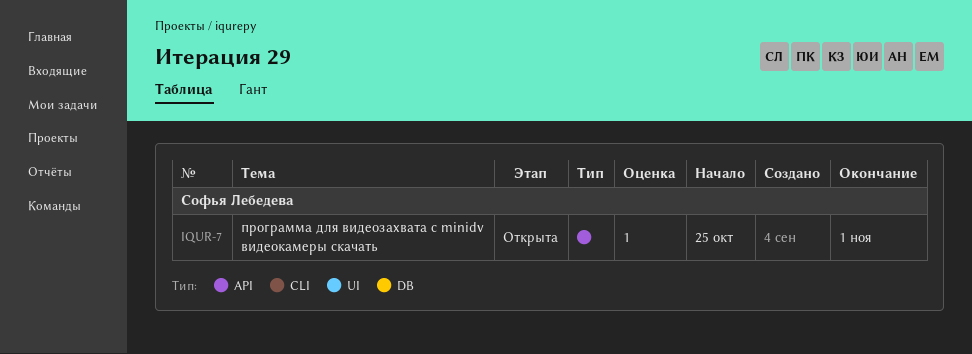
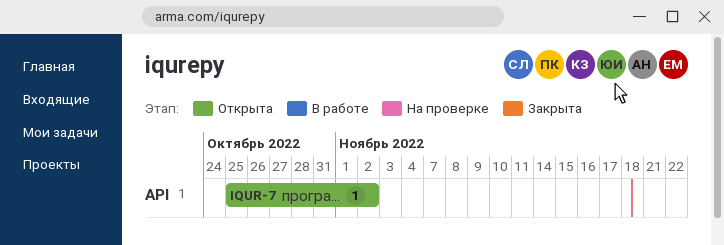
IQUR-7, due: Nov 1 -> Nov 2

